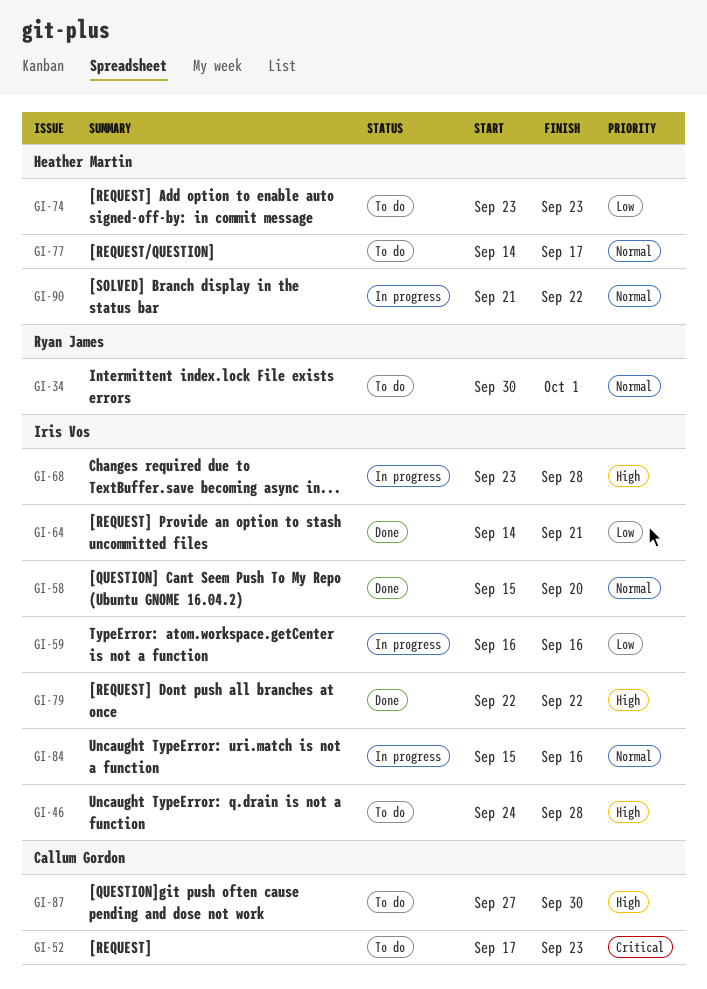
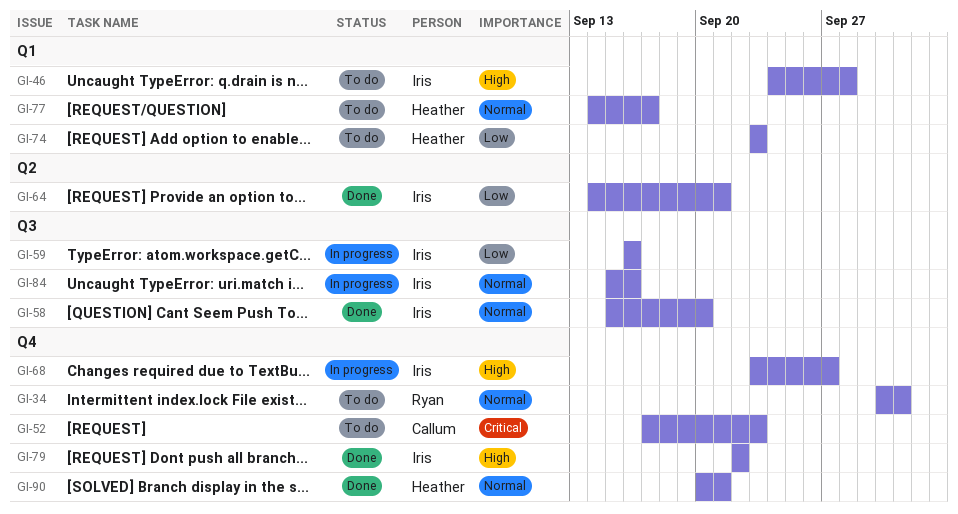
GI-68, due: Sep 28 -> Sep 27
GI-87: present -> none
GI-90, status: In progress -> Done
GI-90, start: Sep 21 -> Sep 20
GI-90, due: Sep 22 -> Sep 21

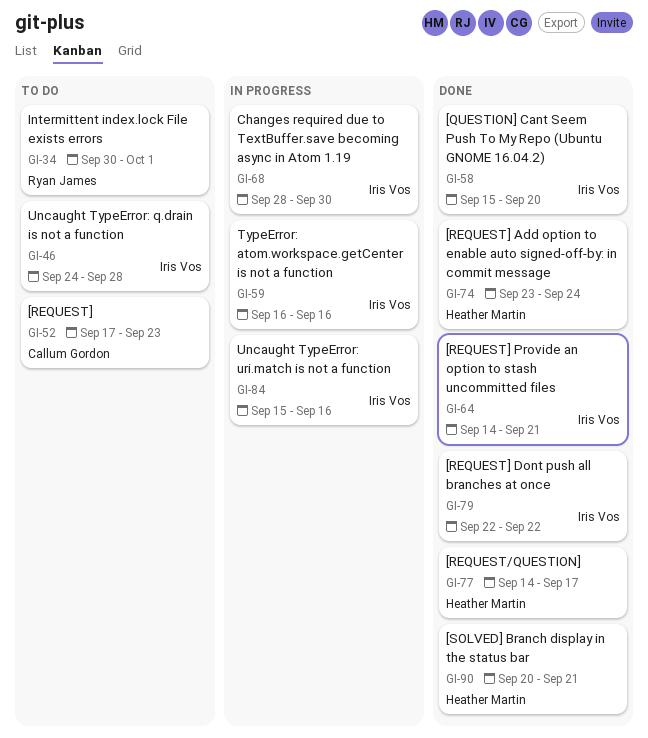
GI-68, start: Sep 23 -> Sep 28
GI-68, due: Sep 27 -> Sep 30
GI-74, status: To do -> Done
GI-74, due: Sep 23 -> Sep 24
GI-77, status: To do -> Done

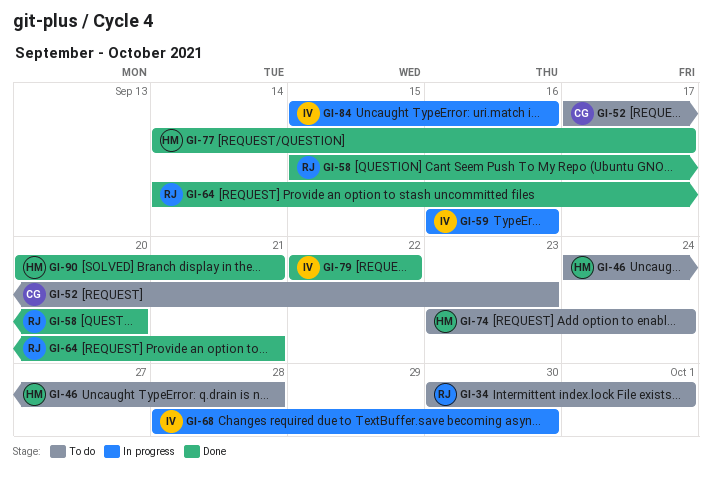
GI-46, owner: Iris Vos -> Heather Martin
GI-58, owner: Iris Vos -> Ryan James
GI-64, owner: Iris Vos -> Ryan James
GI-74, status: Done -> To do

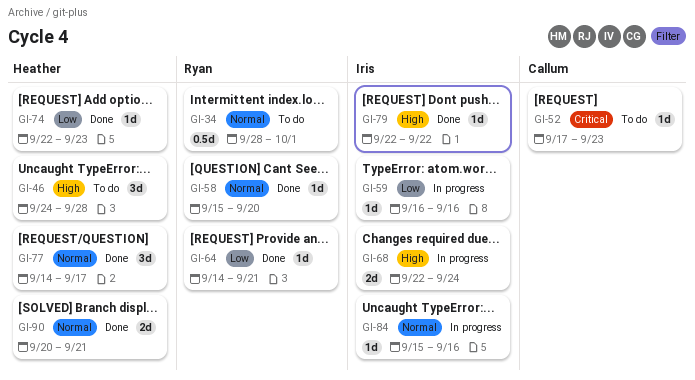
GI-34, start: Sep 30 -> Sep 28
GI-68, start: Sep 28 -> Sep 22
GI-68, due: Sep 30 -> Sep 24
GI-74, status: To do -> Done
GI-74, start: Sep 23 -> Sep 22
GI-74, due: Sep 24 -> Sep 23

